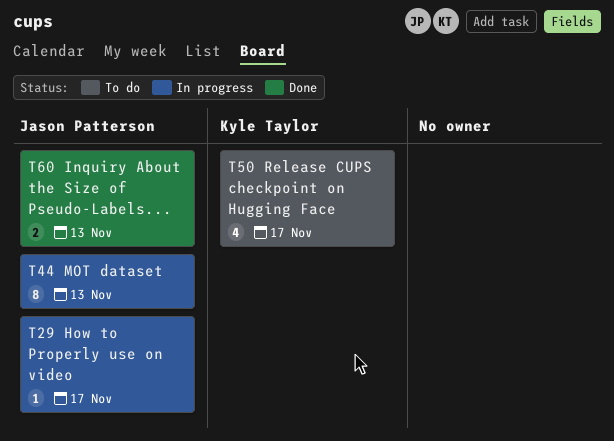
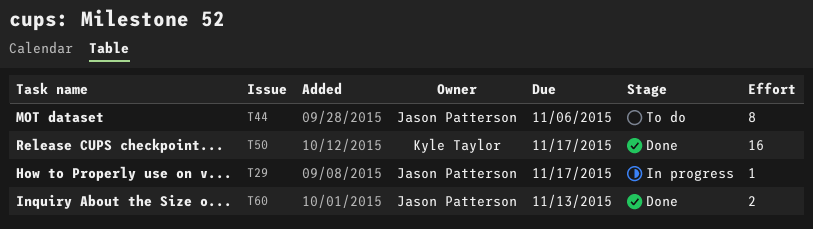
T44, status: In progress -> To do
T44, due: Nov 13 -> Nov 6
T50, status: To do -> Done
T50, estimate: 4 -> 16

